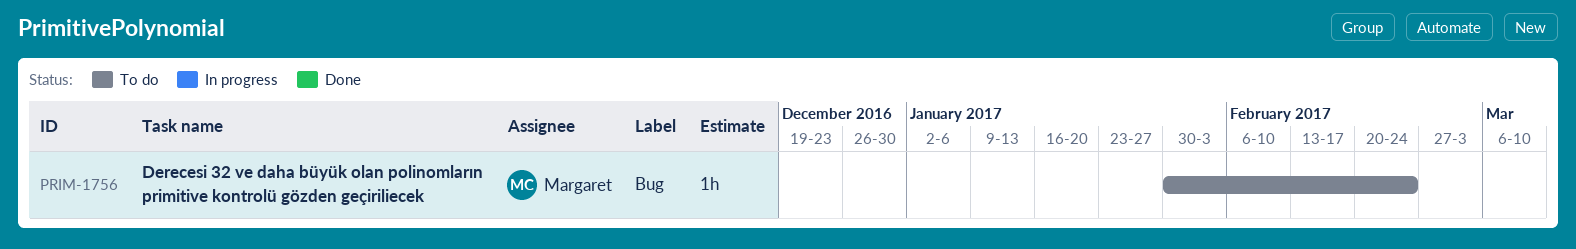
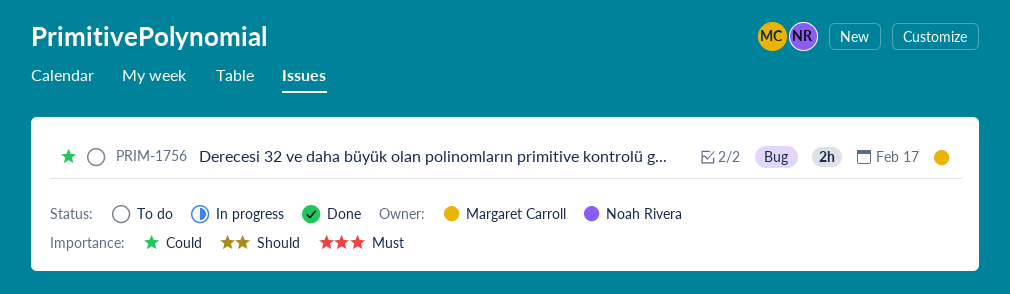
PRIM-1756, estimate: 1h -> 2h
PRIM-1756, due: Feb 24 -> Feb 17

